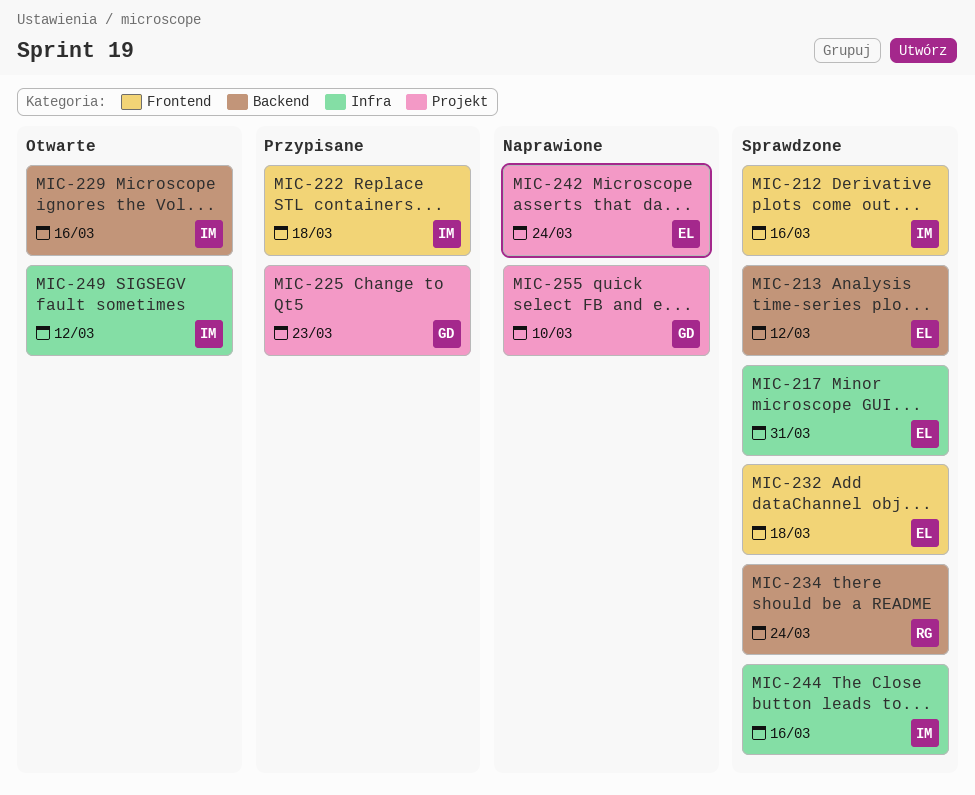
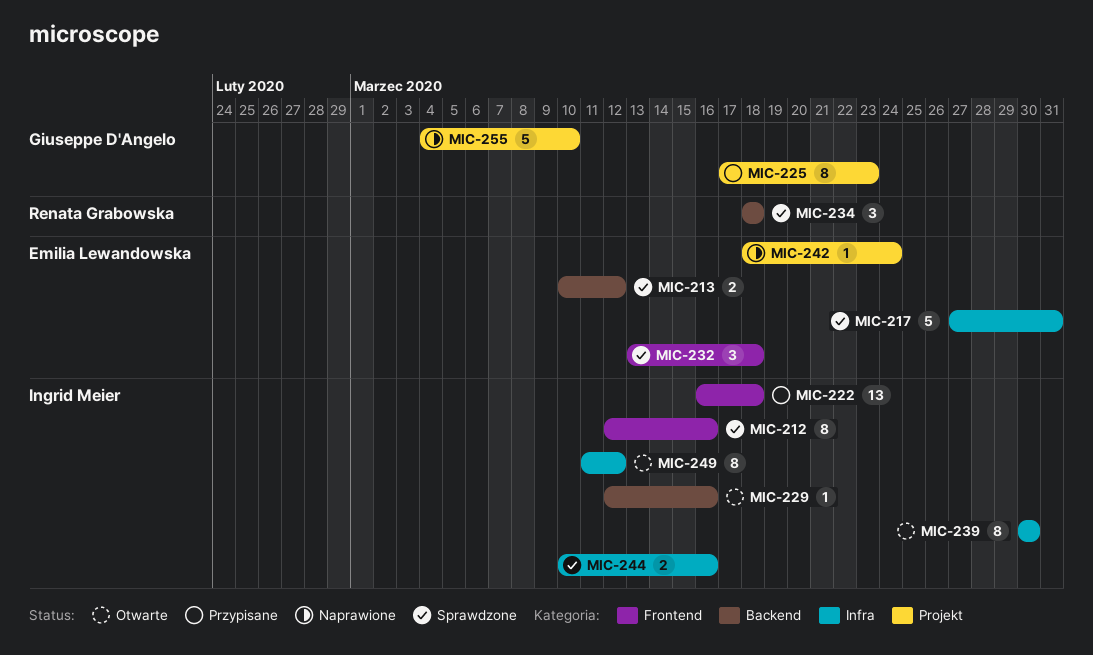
MIC-234, due: Mar 24 -> Mar 18
MIC-239: none -> present

